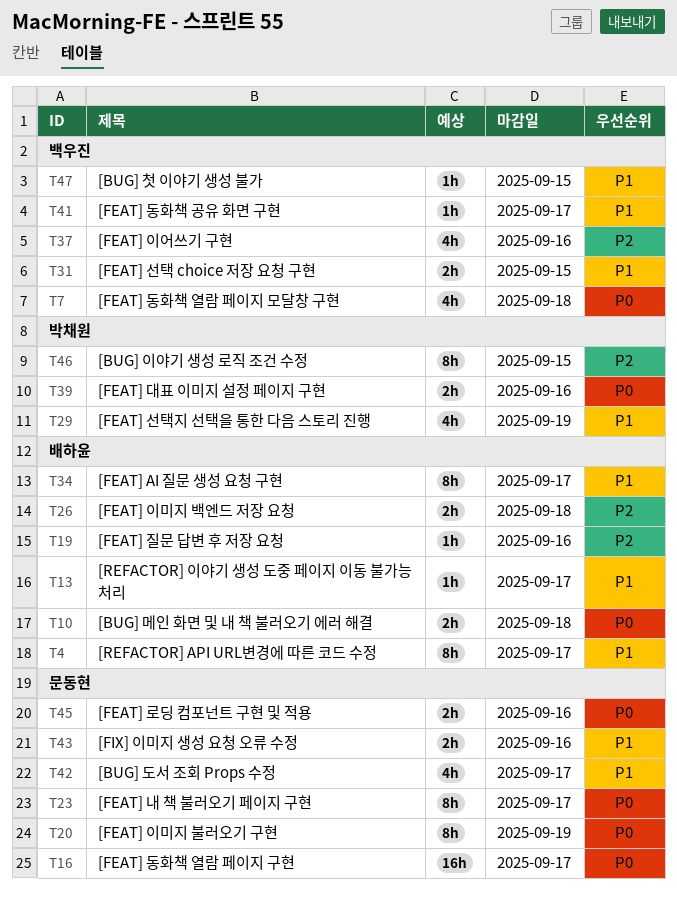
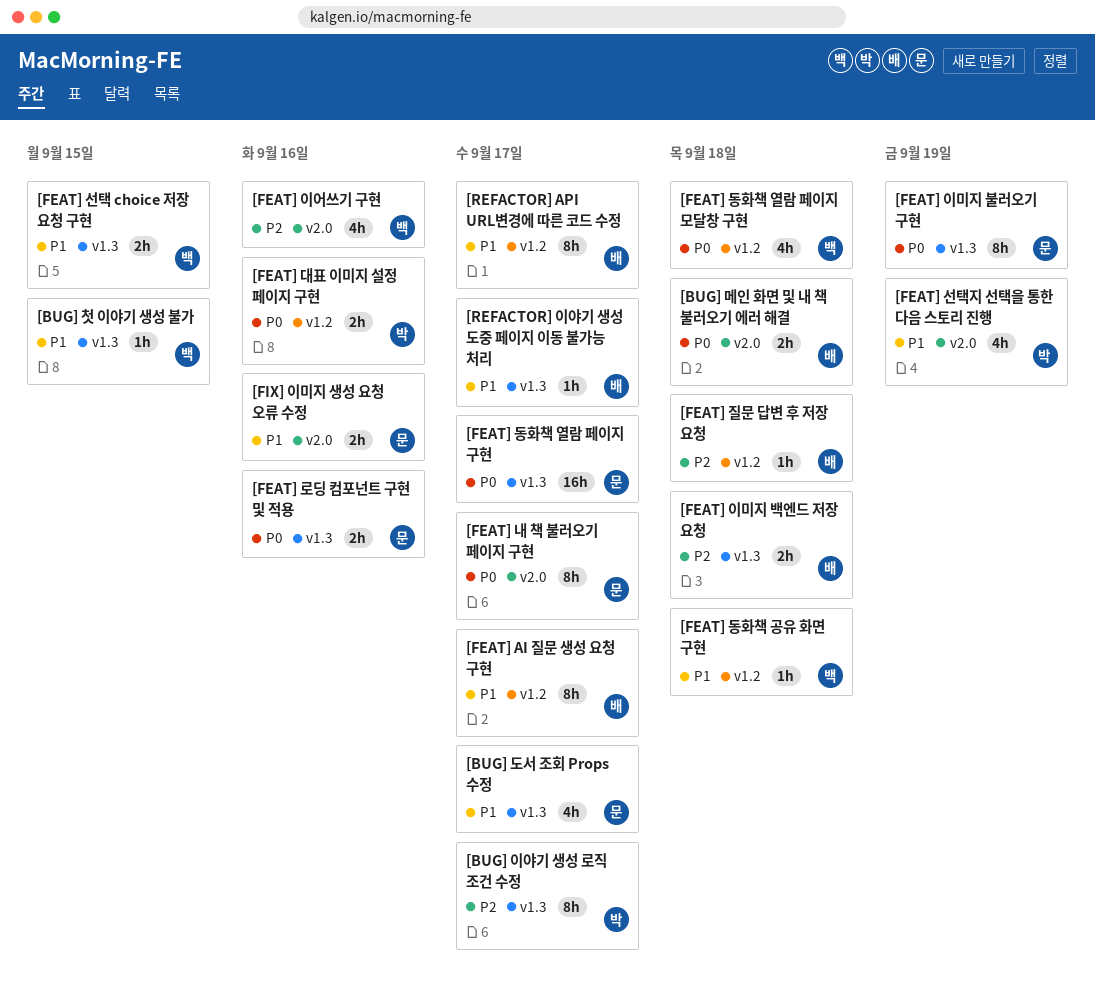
[BUG] 이야기 생성 로직 조건 수정, due: Sep 15 -> Sep 17
[FEAT] 동화책 공유 화면 구현, due: Sep 17 -> Sep 18
[FEAT] 질문 답변 후 저장 요청, due: Sep 16 -> Sep 18

